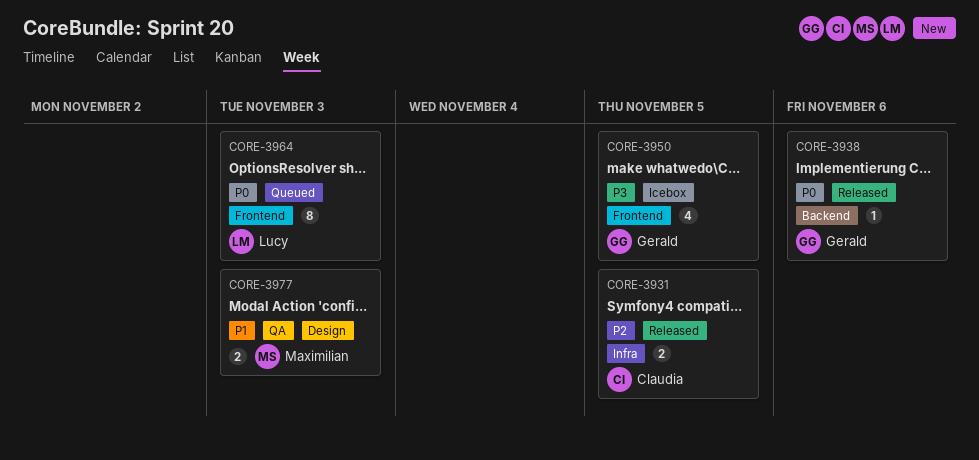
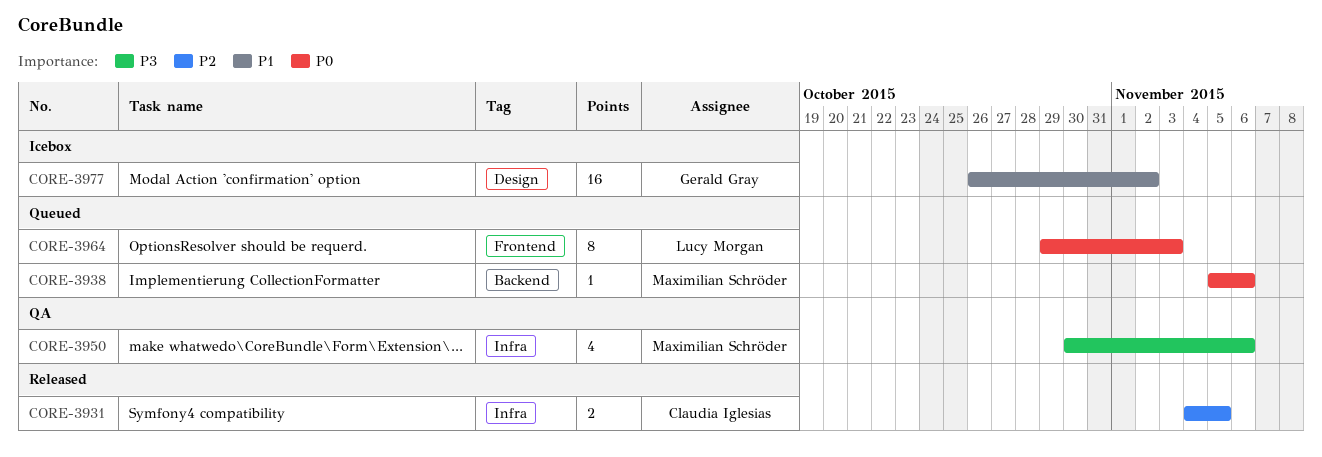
CORE-3938, status: Released -> Queued
CORE-3938, owner: Gerald Gray -> Maximilian Schröder
CORE-3950, status: Icebox -> QA
CORE-3950, owner: Gerald Gray -> Maximilian Schröder
CORE-3950, label: Frontend -> Infra
CORE-3950, due: Nov 5 -> Nov 6
CORE-3977, status: QA -> Icebox
CORE-3977, owner: Maximilian Schröder -> Gerald Gray
CORE-3977, estimate: 2 -> 16
CORE-3977, due: Nov 3 -> Nov 2

